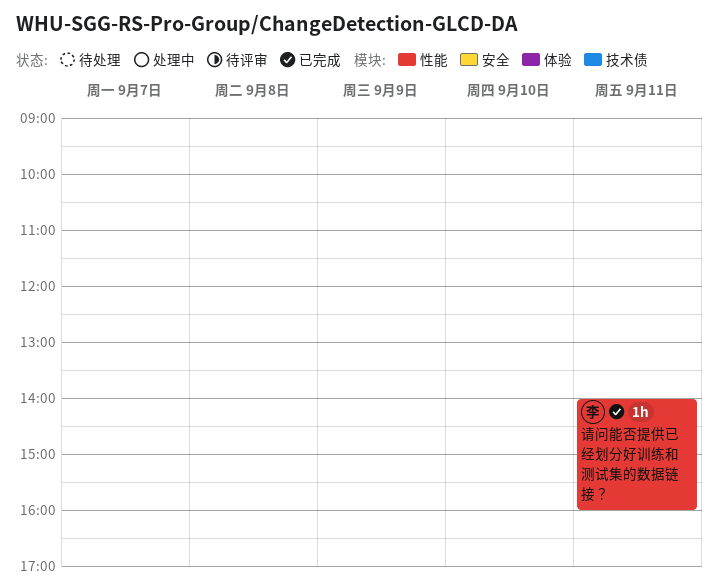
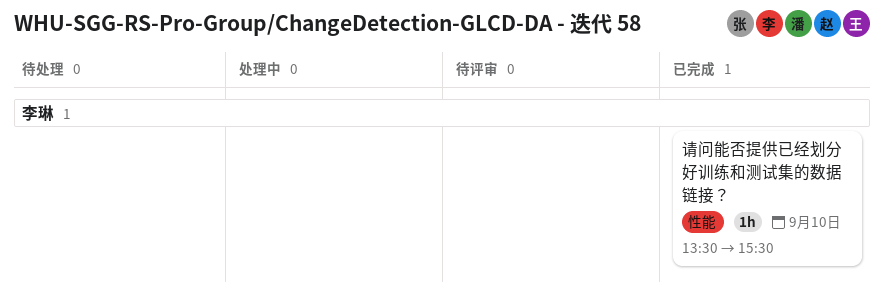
请问能否提供已经划分好训练和测试集的数据链接？, day: Sep 11 -> Sep 10
请问能否提供已经划分好训练和测试集的数据链接？, begins: 14:00 -> 13:30
请问能否提供已经划分好训练和测试集的数据链接？, ends: 16:00 -> 15:30

